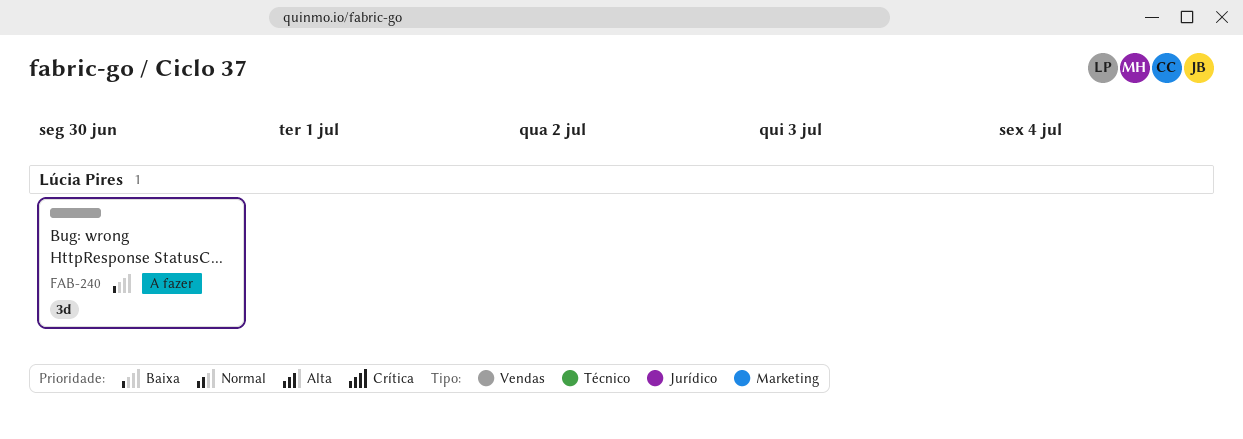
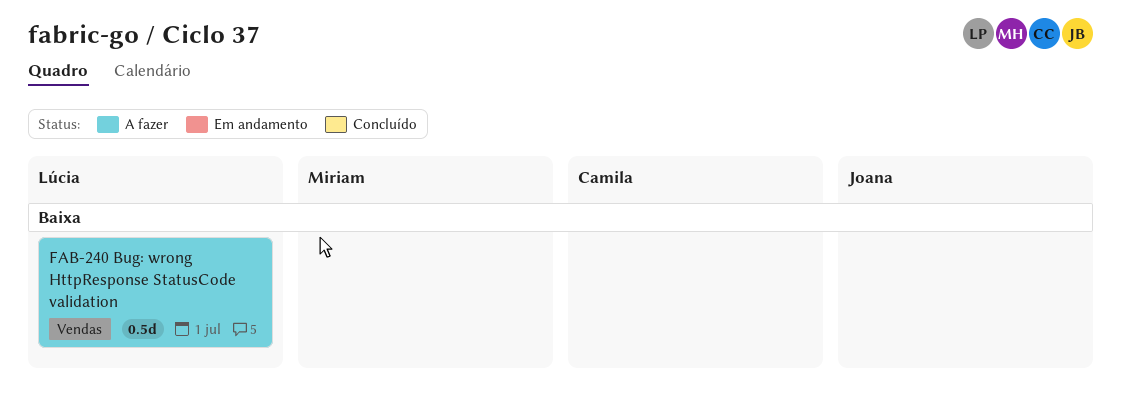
FAB-240, estimate: 3d -> 0.5d
FAB-240, due: Jun 30 -> Jul 1

